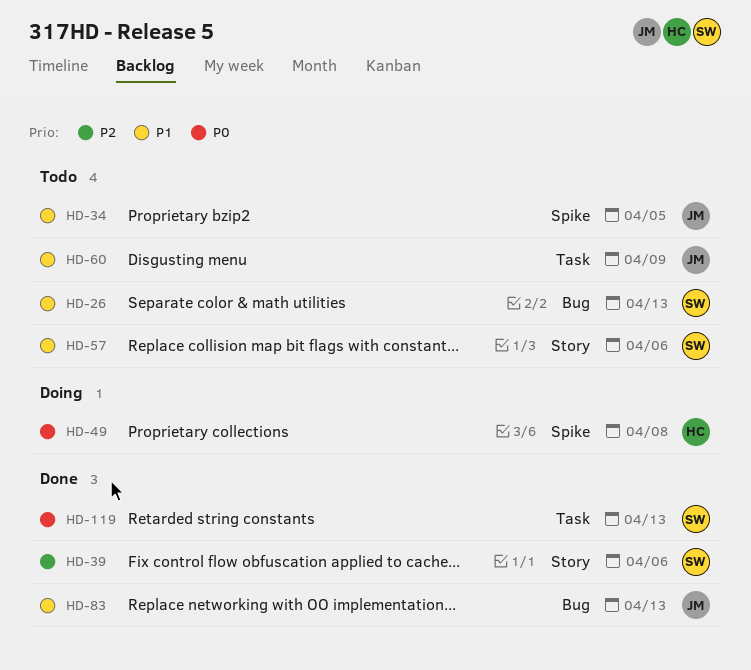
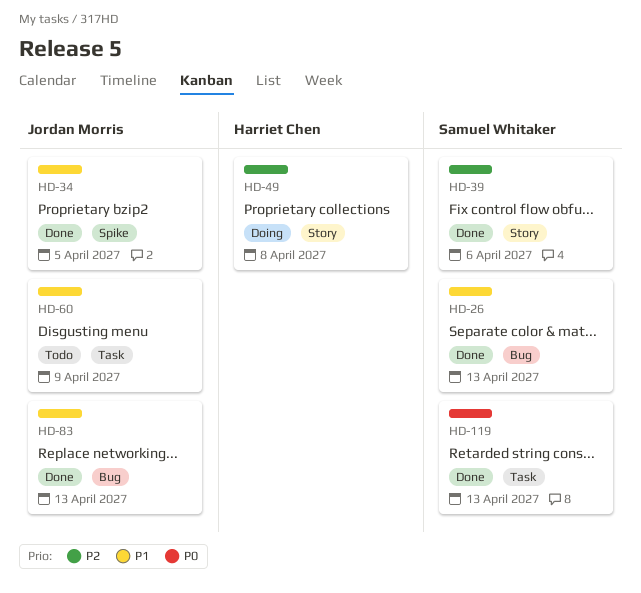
HD-26, status: Todo -> Done
HD-34, status: Todo -> Done
HD-49, priority: P0 -> P2
HD-49, label: Spike -> Story
HD-57: present -> none

